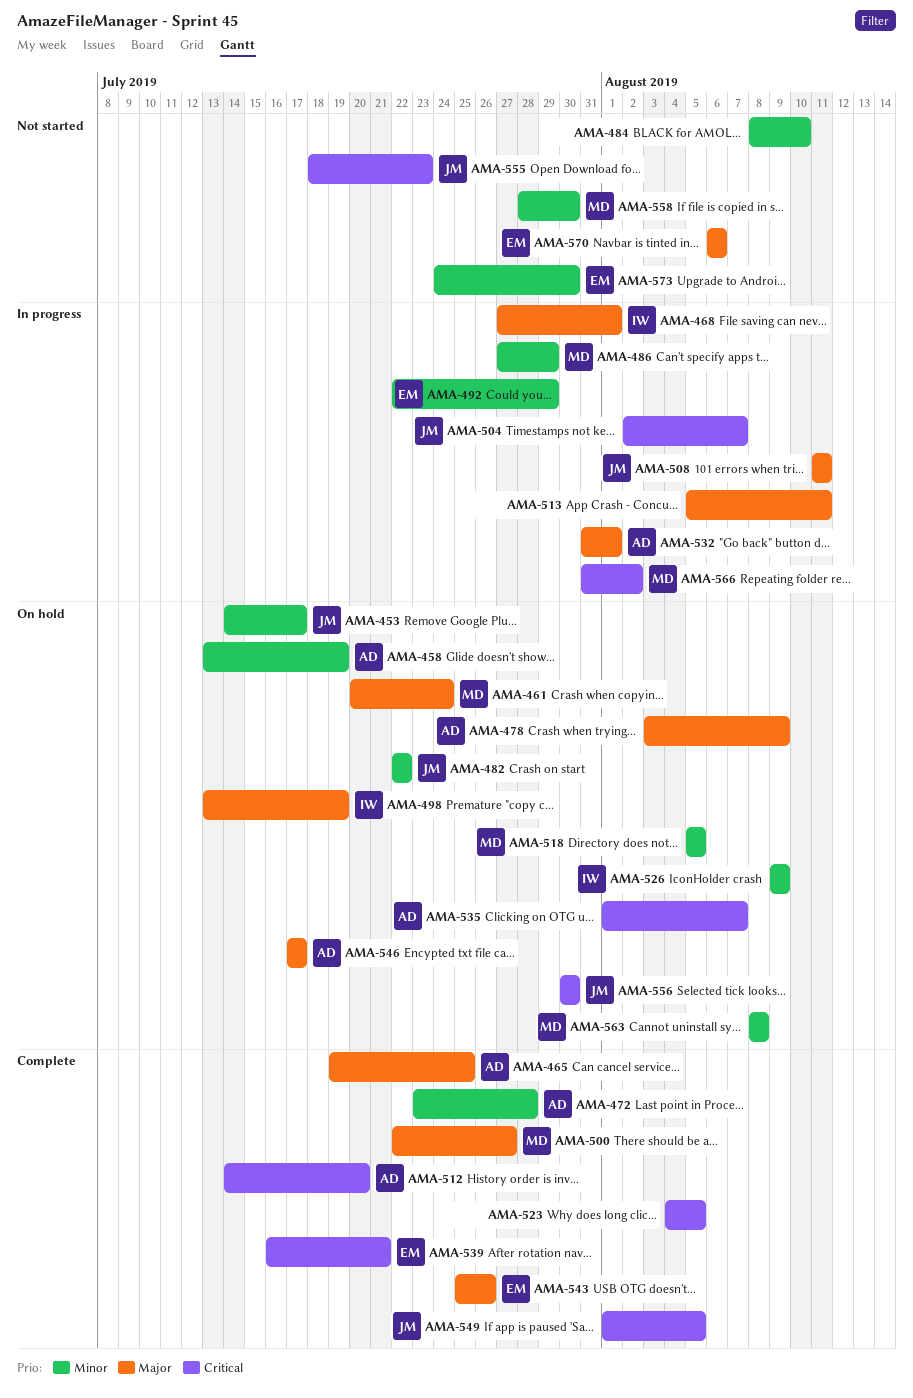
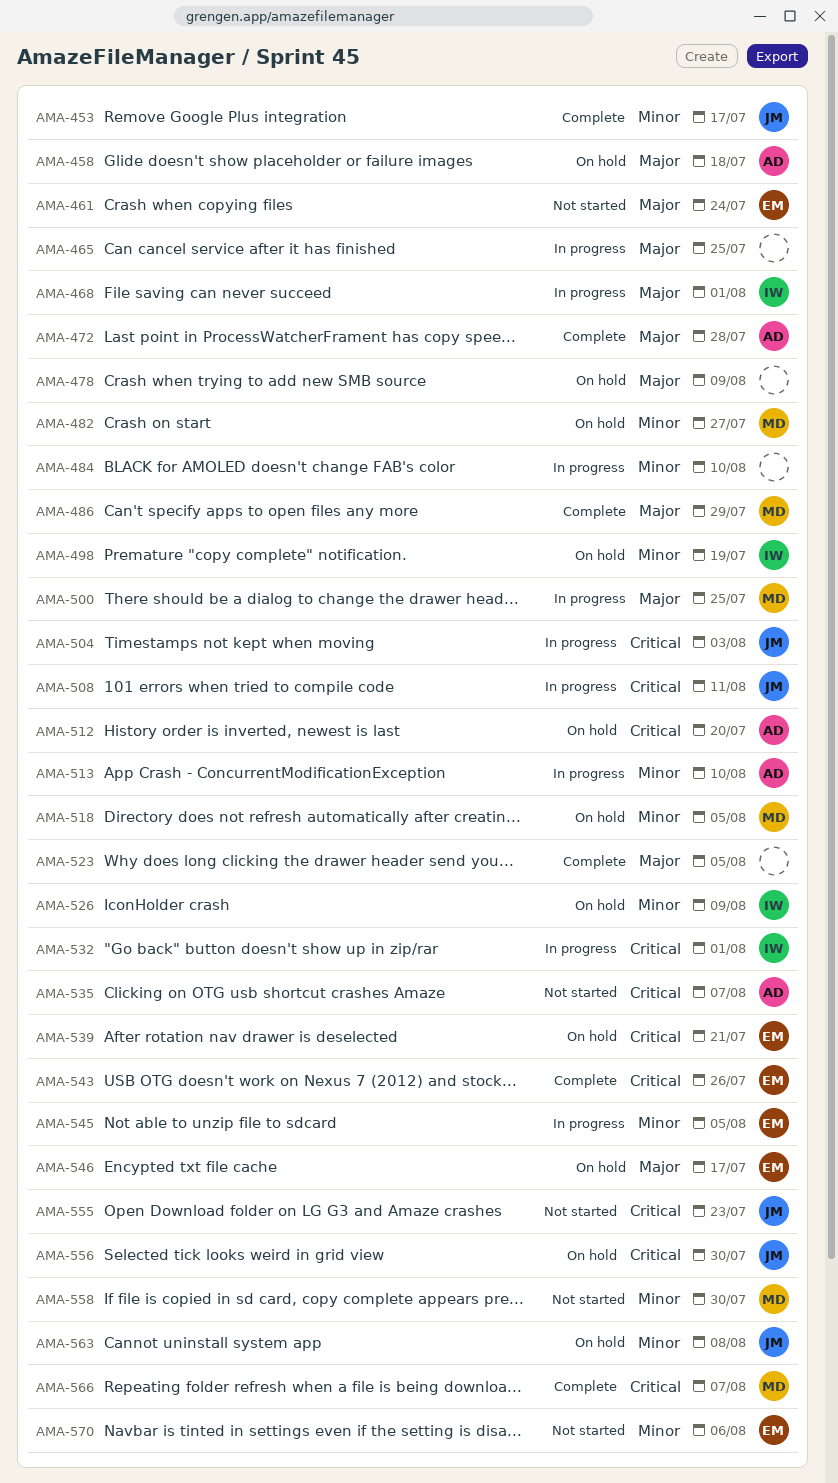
AMA-453, status: On hold -> Complete
AMA-458, priority: Minor -> Major
AMA-458, due: Jul 19 -> Jul 18
AMA-461, status: On hold -> Not started
AMA-461, owner: MD -> EM
AMA-465, status: Complete -> In progress
AMA-465, owner: AD -> none
AMA-472, priority: Minor -> Major
AMA-478, owner: AD -> none
AMA-482, owner: JM -> MD
AMA-482, due: Jul 22 -> Jul 27
AMA-484, status: Not started -> In progress
AMA-486, status: In progress -> Complete
AMA-486, priority: Minor -> Major
AMA-492: present -> none
AMA-498, priority: Major -> Minor
AMA-500, status: Complete -> In progress
AMA-500, due: Jul 27 -> Jul 25
AMA-504, due: Aug 7 -> Aug 3
AMA-508, priority: Major -> Critical
AMA-512, status: Complete -> On hold
AMA-513, owner: none -> AD
AMA-513, priority: Major -> Minor
AMA-513, due: Aug 11 -> Aug 10
AMA-523, priority: Critical -> Major
AMA-532, owner: AD -> IW
AMA-532, priority: Major -> Critical
AMA-535, status: On hold -> Not started
AMA-539, status: Complete -> On hold
AMA-543, priority: Major -> Critical
AMA-545: none -> present
AMA-546, owner: AD -> EM
AMA-549: present -> none
AMA-563, owner: MD -> JM
AMA-566, status: In progress -> Complete
AMA-566, due: Aug 2 -> Aug 7
AMA-570, priority: Major -> Minor
AMA-573: present -> none

